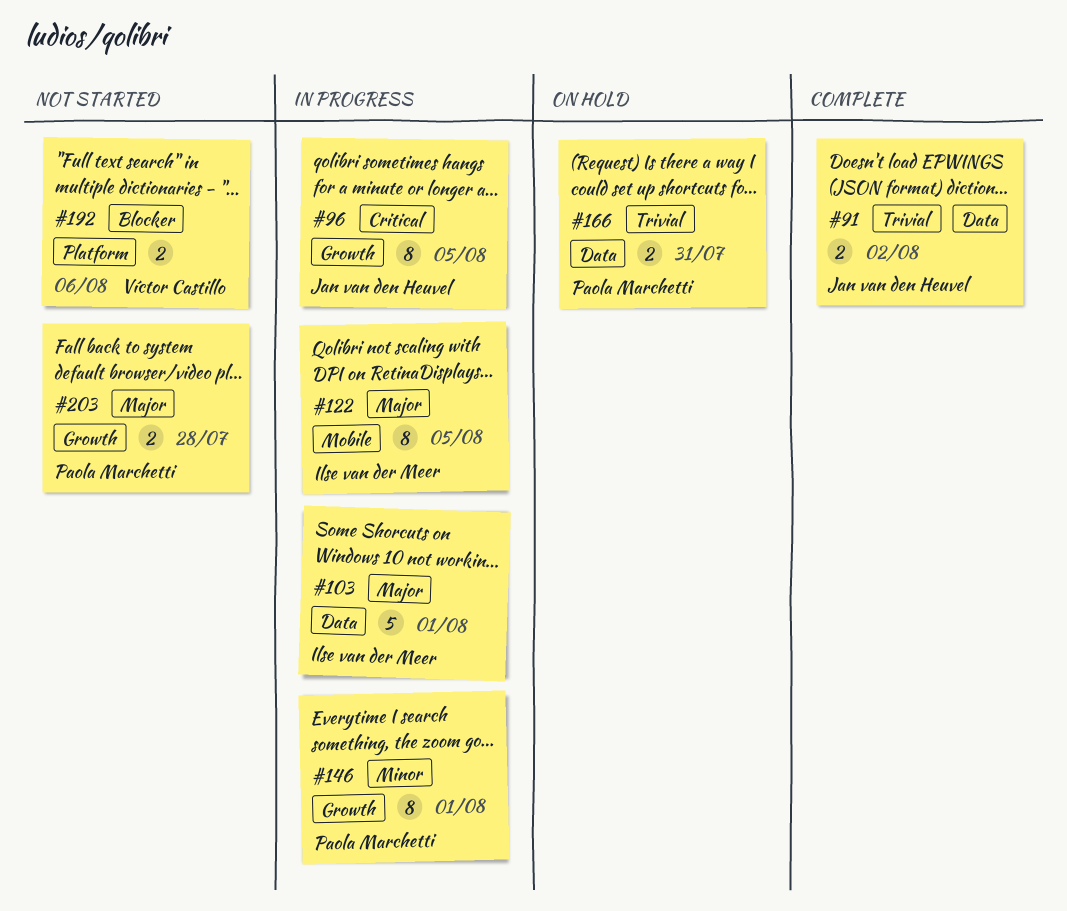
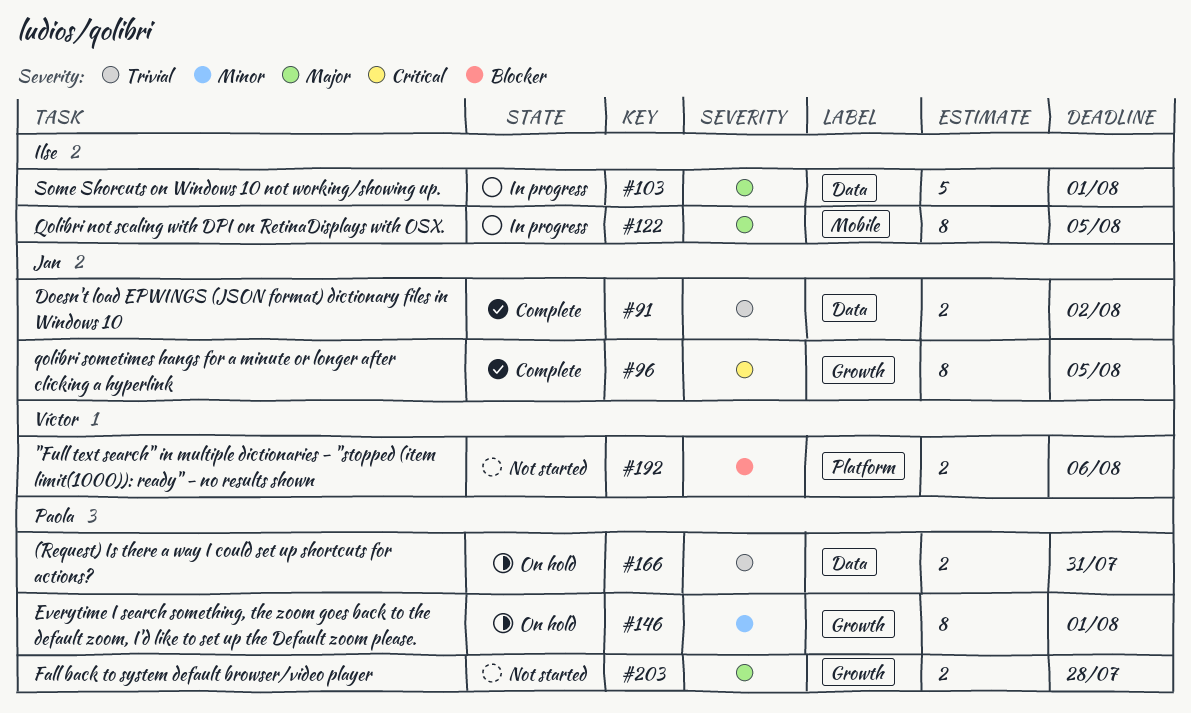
#96, status: In progress -> Complete
#146, status: In progress -> On hold

